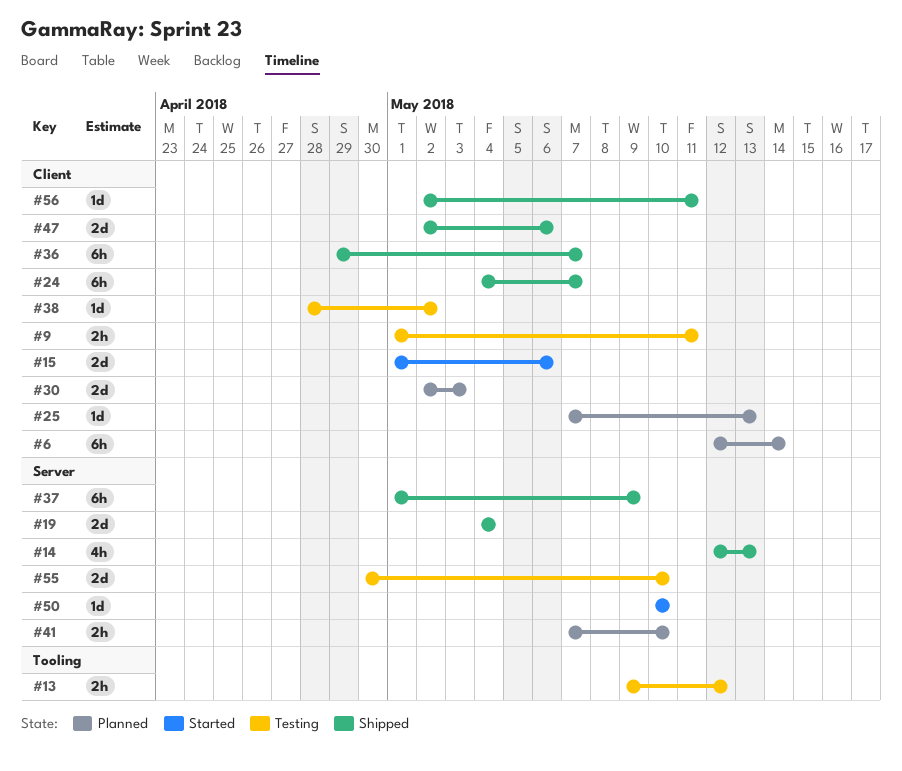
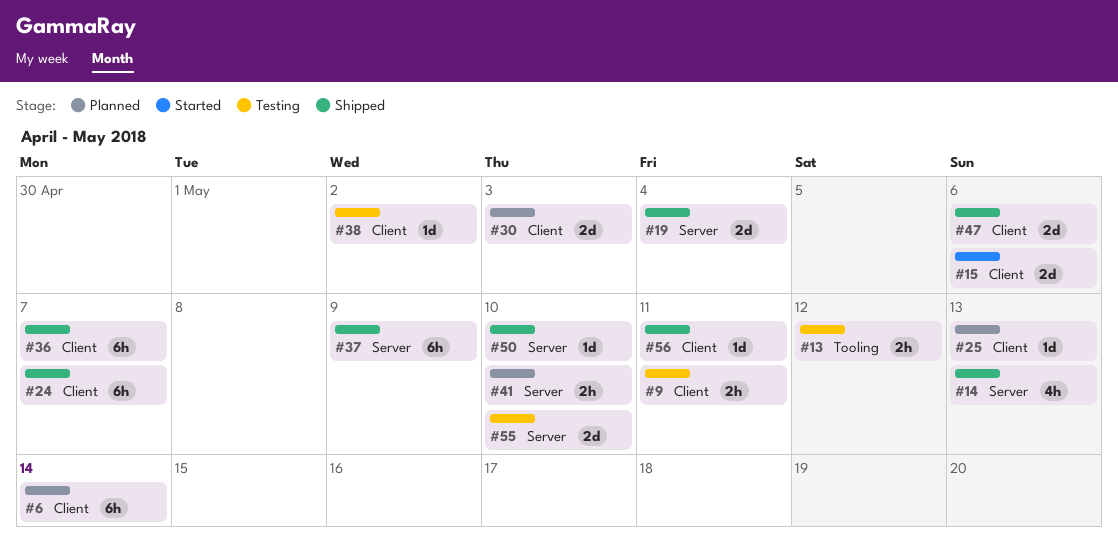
#50, status: Started -> Shipped

